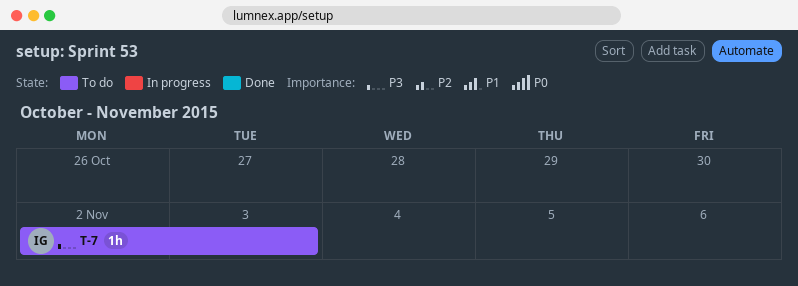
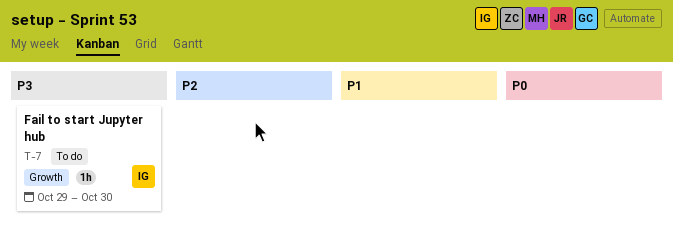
T-7, start: Nov 2 -> Oct 29
T-7, due: Nov 3 -> Oct 30

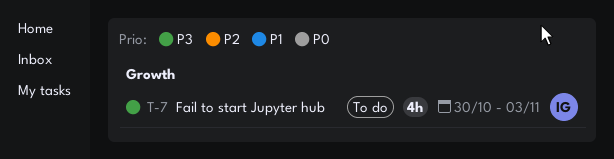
T-7, estimate: 1h -> 4h
T-7, start: Oct 29 -> Oct 30
T-7, due: Oct 30 -> Nov 3

